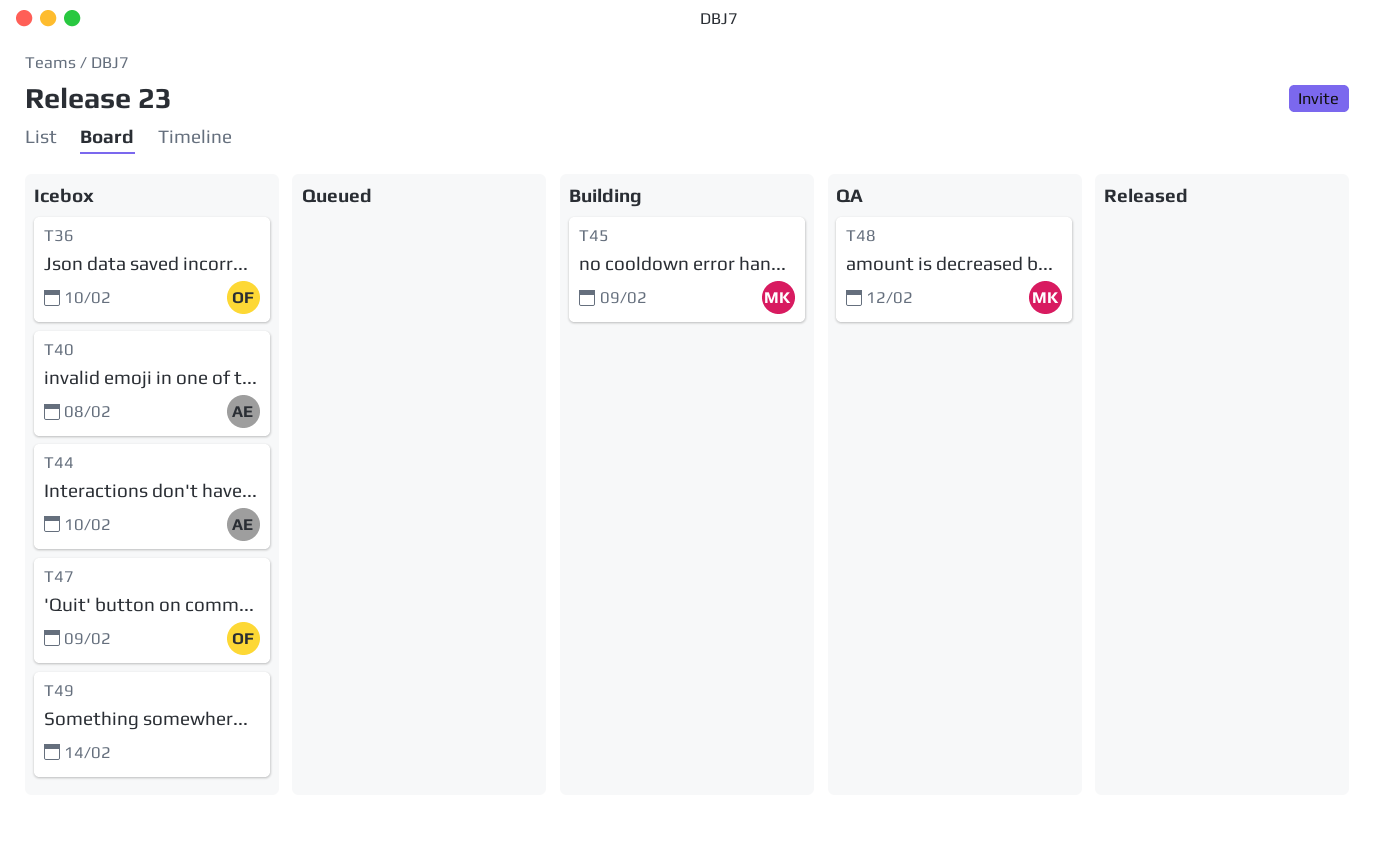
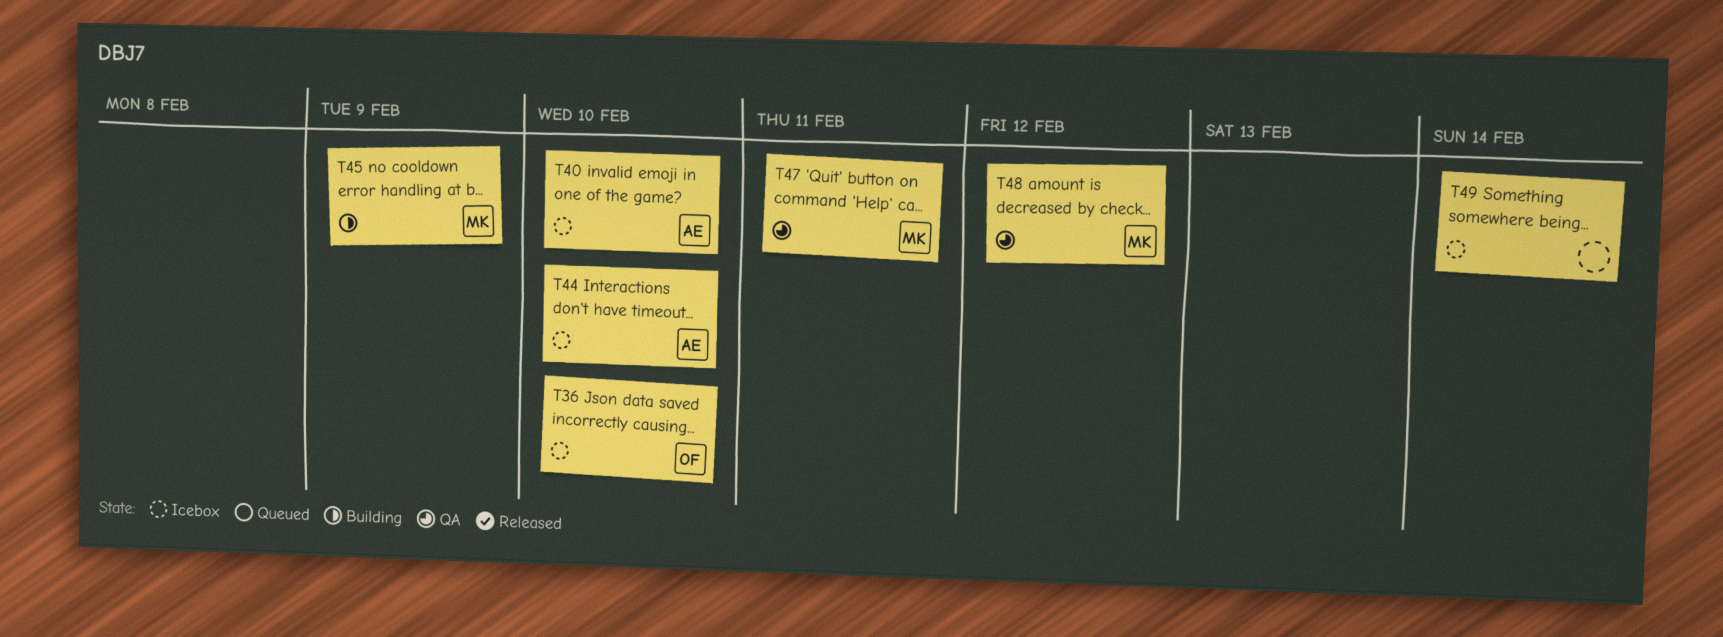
T40, due: Feb 8 -> Feb 10
T47, status: Icebox -> QA
T47, owner: OF -> MK
T47, due: Feb 9 -> Feb 11

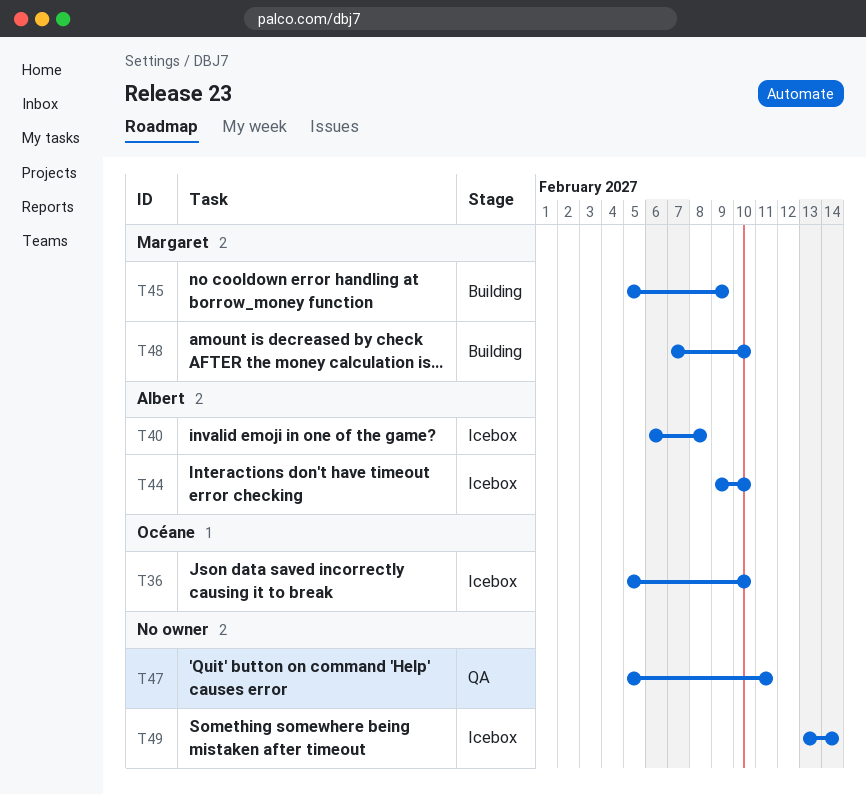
T40, due: Feb 10 -> Feb 8
T47, owner: Margaret -> none
T48, status: QA -> Building
T48, due: Feb 12 -> Feb 10

